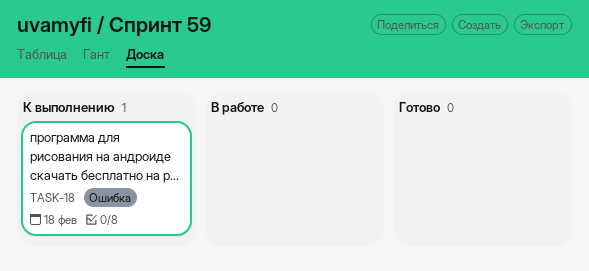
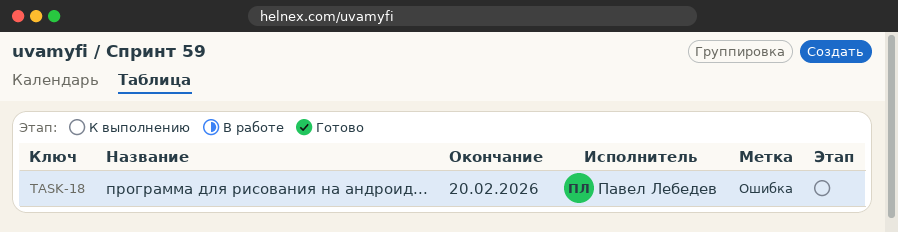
TASK-18, due: Feb 18 -> Feb 20

